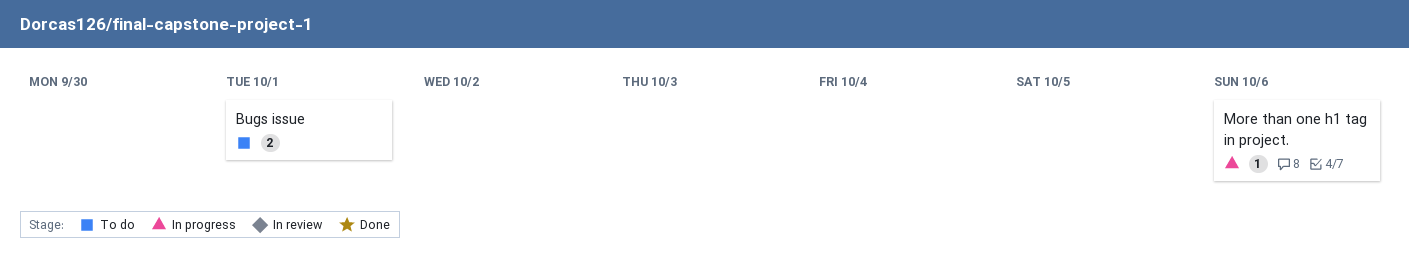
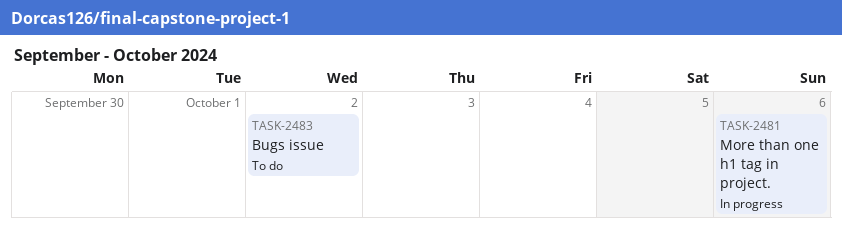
Bugs issue, due: Oct 1 -> Oct 2

